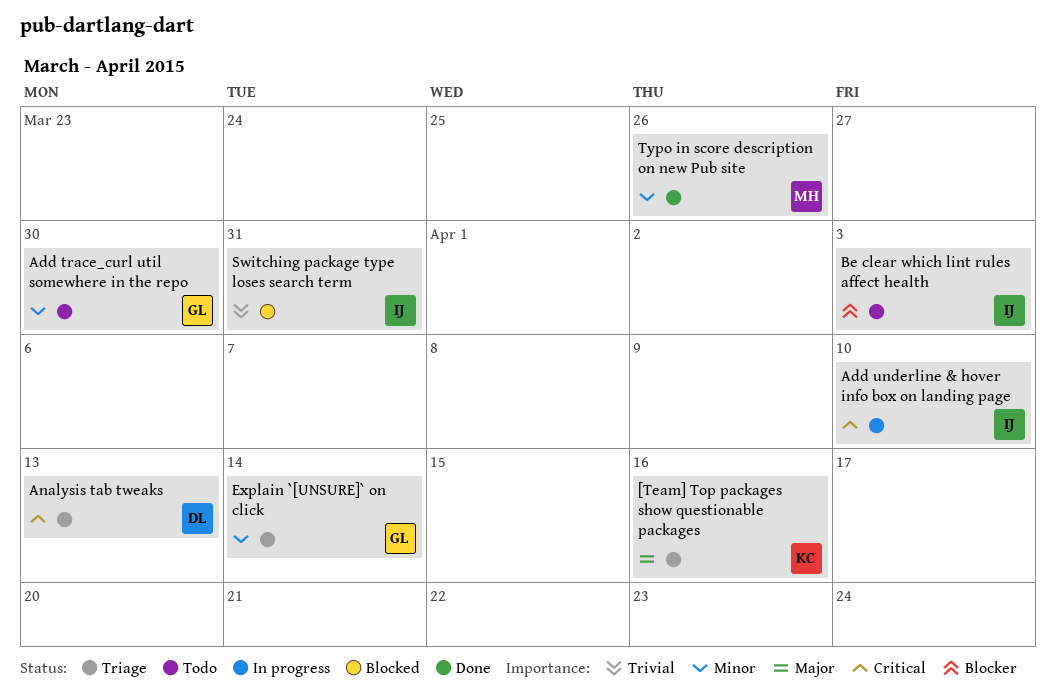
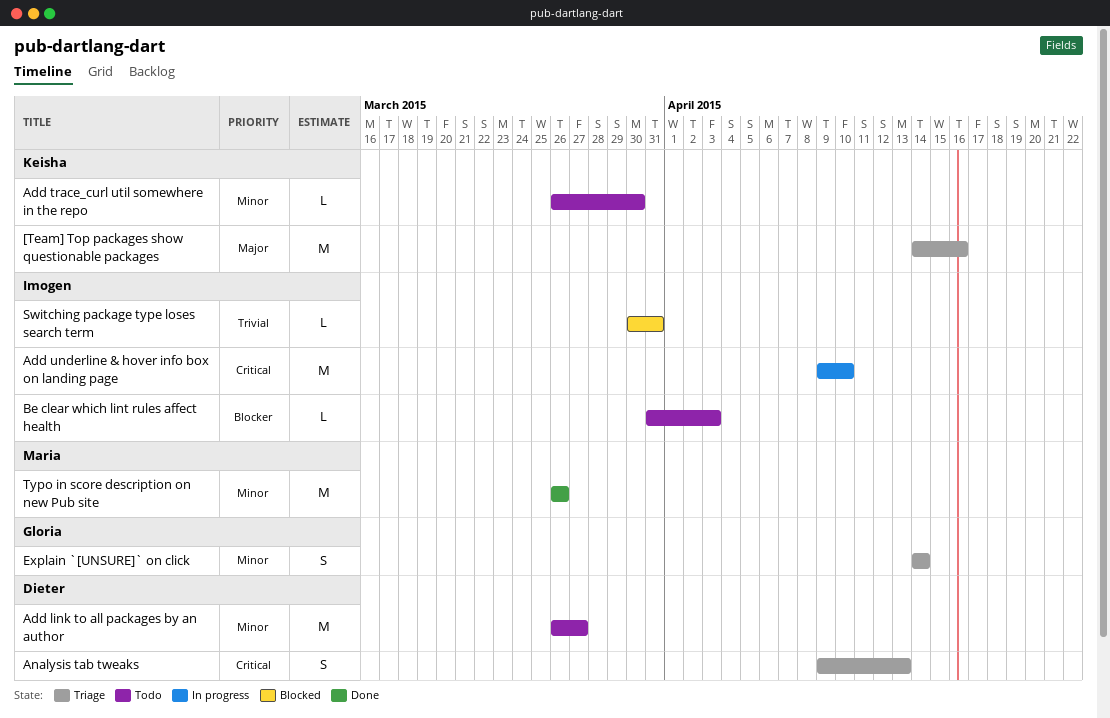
Add link to all packages by an author: none -> present
Add trace_curl util somewhere in the repo, owner: Gloria -> Keisha

